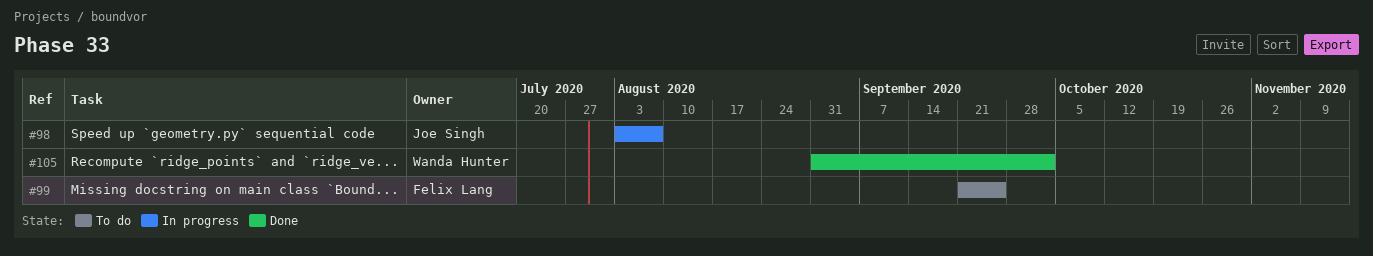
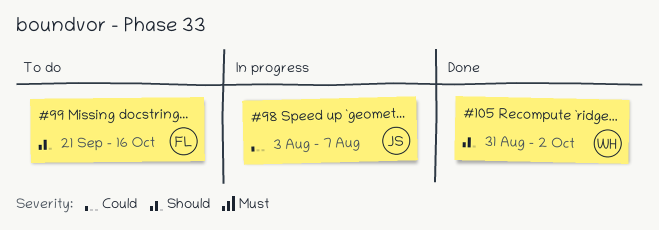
#99, due: Sep 25 -> Oct 16

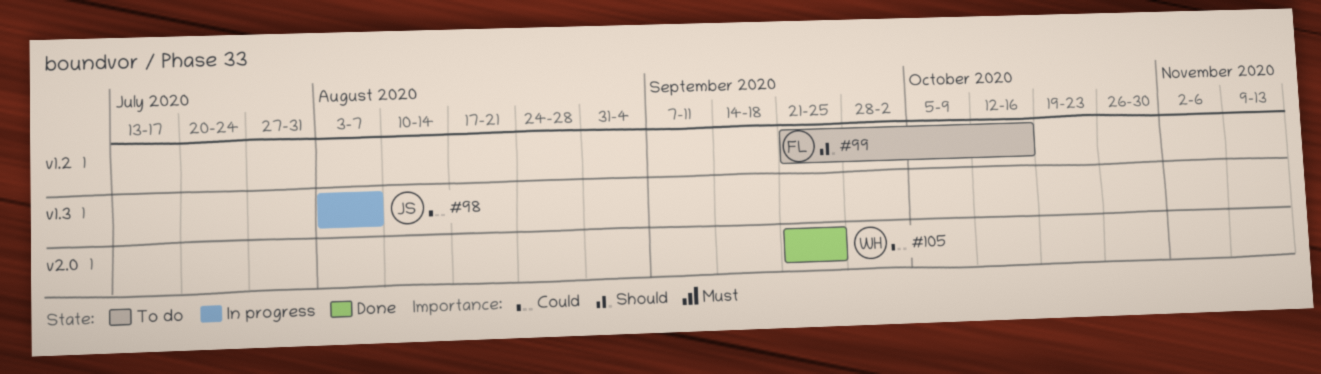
#105, priority: Should -> Could
#105, start: Aug 31 -> Sep 21
#105, due: Oct 2 -> Sep 25

